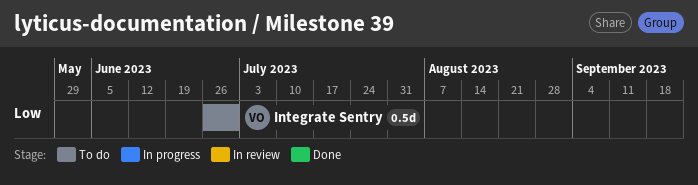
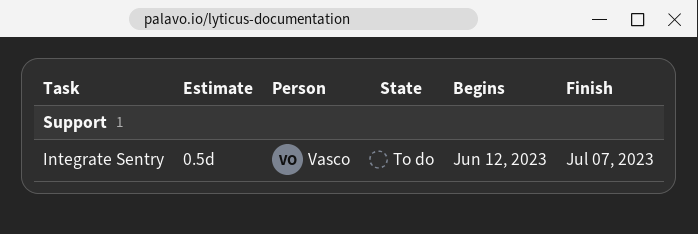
Integrate Sentry, start: Jun 26 -> Jun 12
Integrate Sentry, due: Jun 30 -> Jul 7

